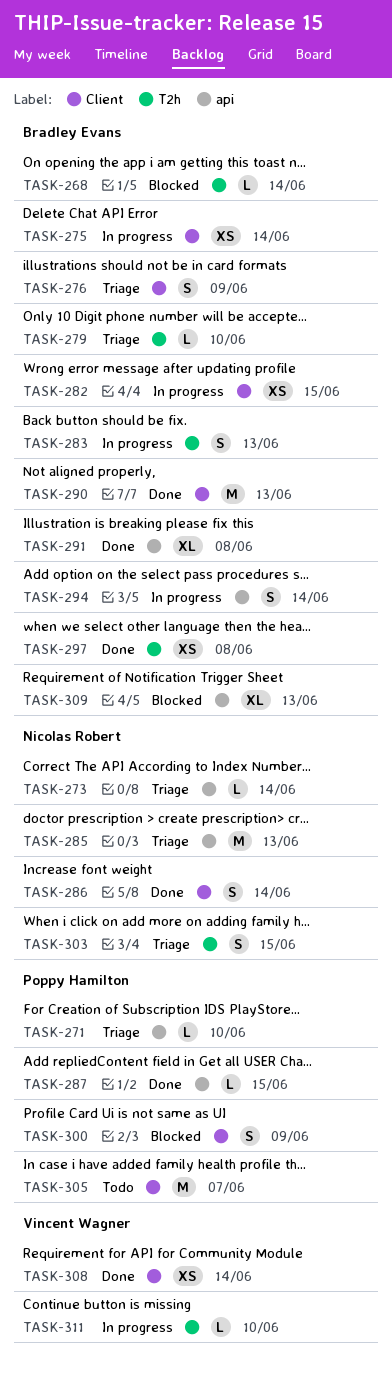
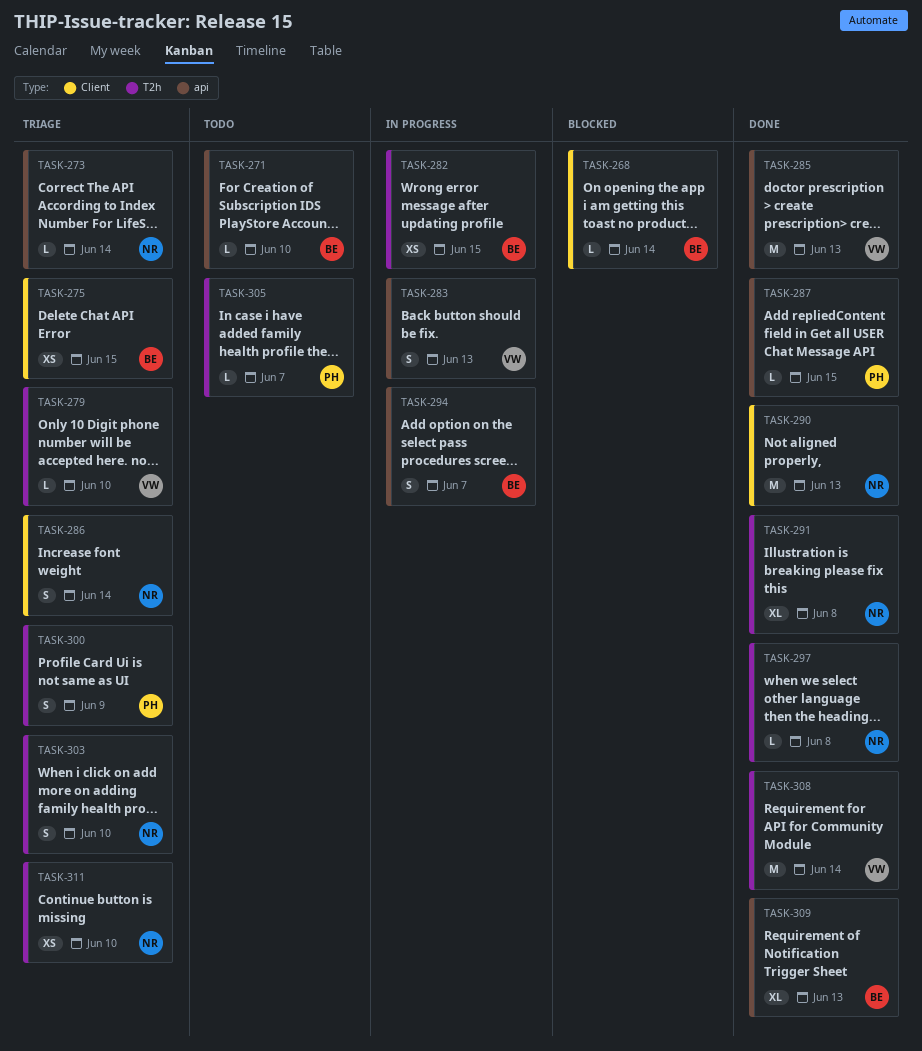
TASK-268, label: T2h -> Client
TASK-271, status: Triage -> Todo
TASK-271, owner: Poppy Hamilton -> Bradley Evans
TASK-275, status: In progress -> Triage
TASK-275, due: Jun 14 -> Jun 15
TASK-276: present -> none
TASK-279, owner: Bradley Evans -> Vincent Wagner
TASK-282, label: Client -> T2h
TASK-283, owner: Bradley Evans -> Vincent Wagner
TASK-283, label: T2h -> api
TASK-285, status: Triage -> Done
TASK-285, owner: Nicolas Robert -> Vincent Wagner
TASK-286, status: Done -> Triage
TASK-290, owner: Bradley Evans -> Nicolas Robert
TASK-291, owner: Bradley Evans -> Nicolas Robert
TASK-291, label: api -> T2h
TASK-294, due: Jun 14 -> Jun 7
TASK-297, owner: Bradley Evans -> Nicolas Robert
TASK-297, estimate: XS -> L
TASK-300, status: Blocked -> Triage
TASK-300, label: Client -> T2h
TASK-303, due: Jun 15 -> Jun 10
TASK-305, label: Client -> T2h
TASK-305, estimate: M -> L
TASK-308, label: Client -> T2h
TASK-308, estimate: XS -> M
TASK-309, status: Blocked -> Done
TASK-311, status: In progress -> Triage
TASK-311, owner: Vincent Wagner -> Nicolas Robert
TASK-311, estimate: L -> XS

